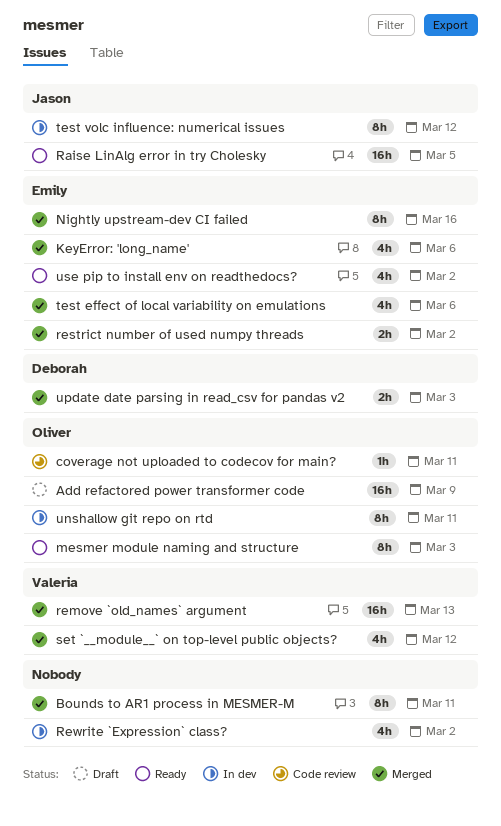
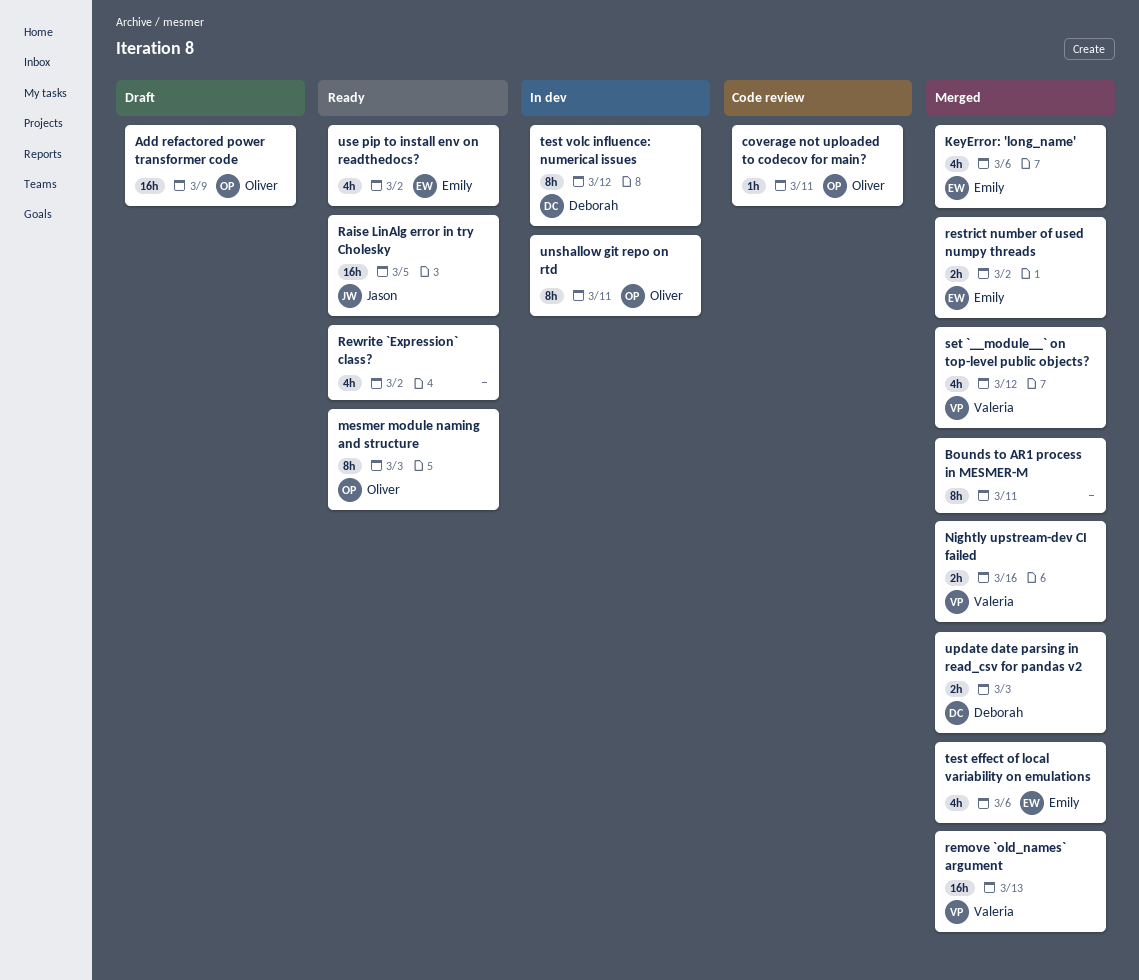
Nightly upstream-dev CI failed, owner: Emily -> Valeria
Nightly upstream-dev CI failed, estimate: 8h -> 2h
Rewrite `Expression` class?, status: In dev -> Ready
test volc influence: numerical issues, owner: Jason -> Deborah

